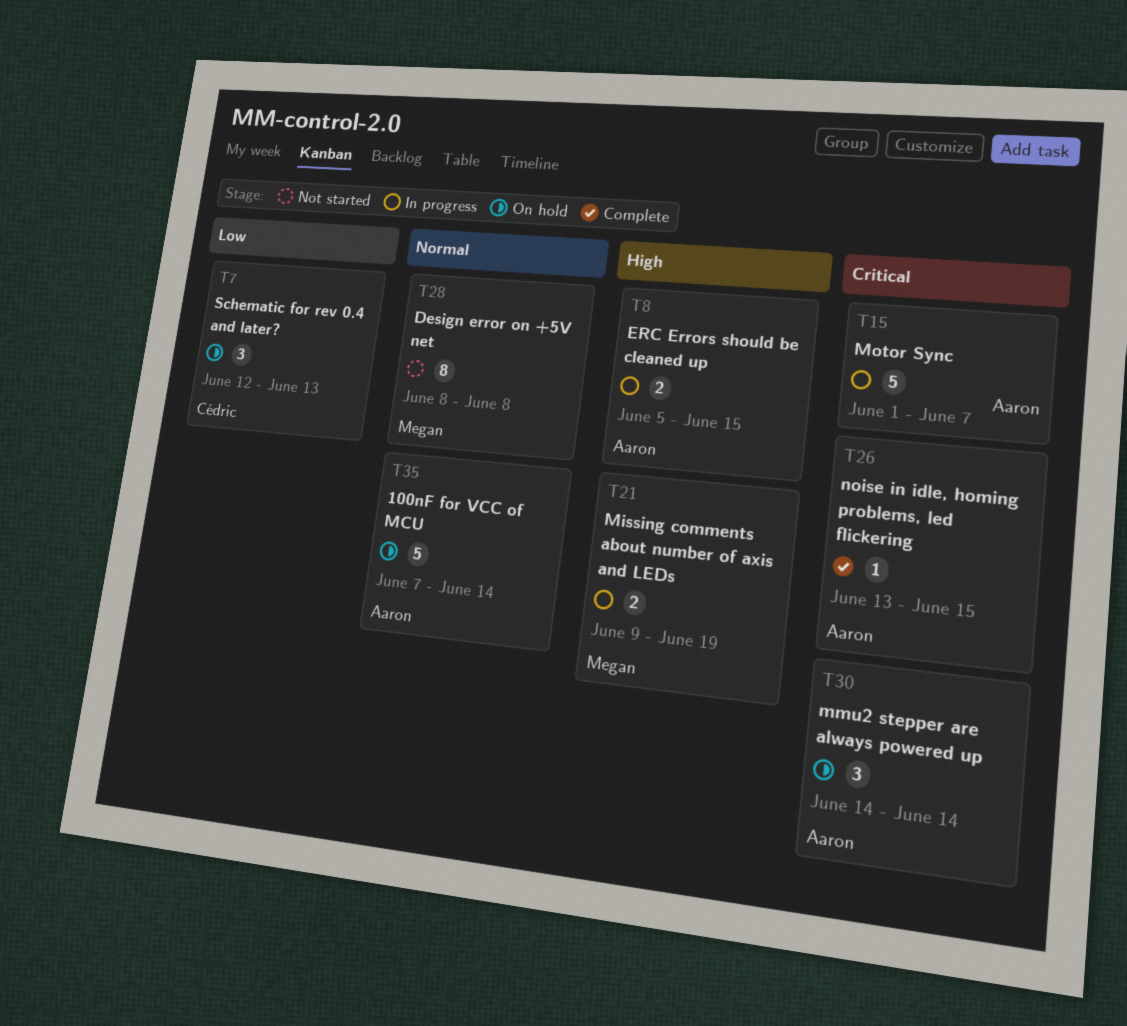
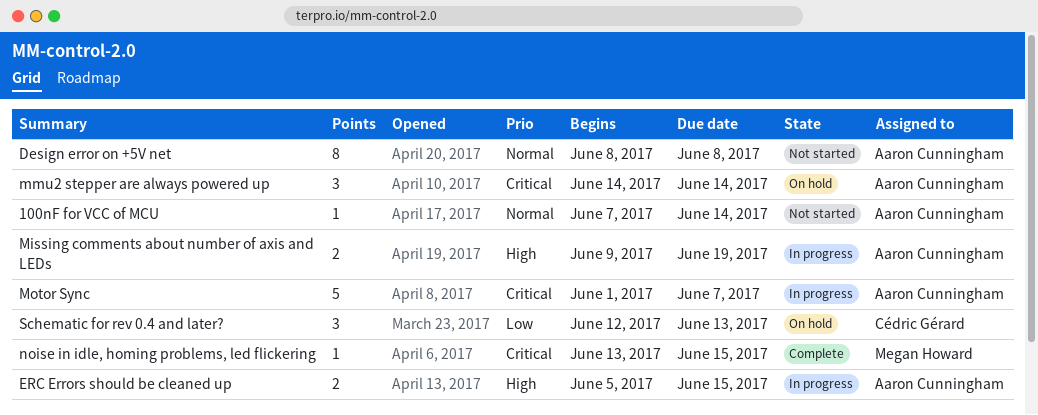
100nF for VCC of MCU, status: On hold -> Not started
100nF for VCC of MCU, estimate: 5 -> 1
Design error on +5V net, owner: Megan Howard -> Aaron Cunningham
Missing comments about number of axis and LEDs, owner: Megan Howard -> Aaron Cunningham
noise in idle, homing problems, led flickering, owner: Aaron Cunningham -> Megan Howard

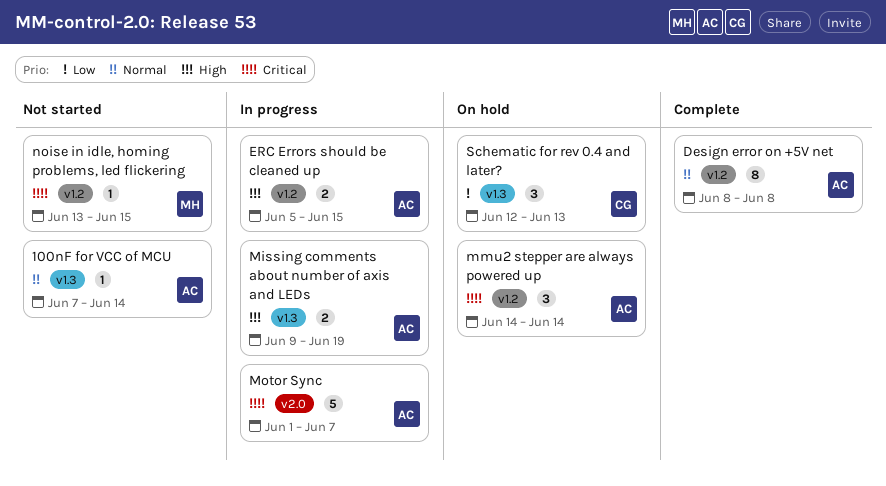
Design error on +5V net, status: Not started -> Complete
noise in idle, homing problems, led flickering, status: Complete -> Not started

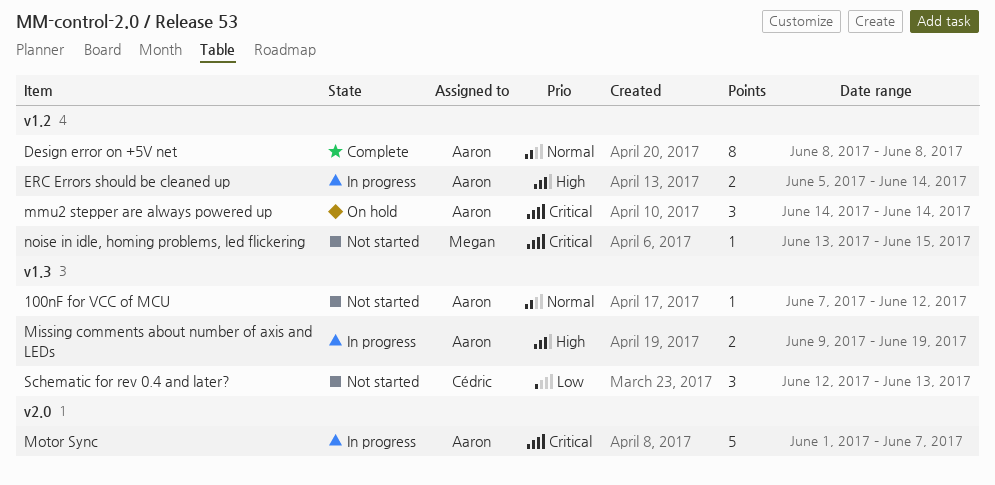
100nF for VCC of MCU, due: Jun 14 -> Jun 12
ERC Errors should be cleaned up, due: Jun 15 -> Jun 14
Schematic for rev 0.4 and later?, status: On hold -> Not started

